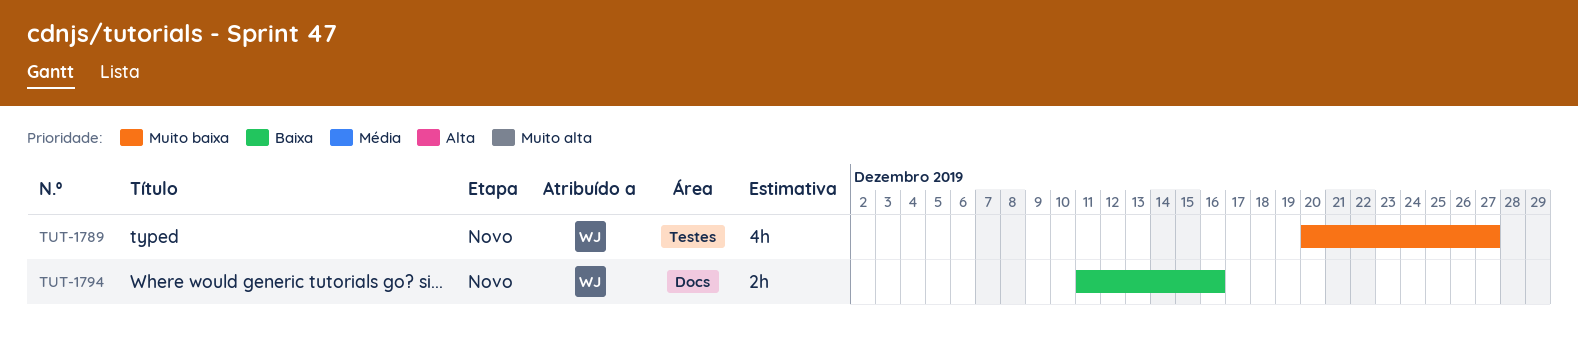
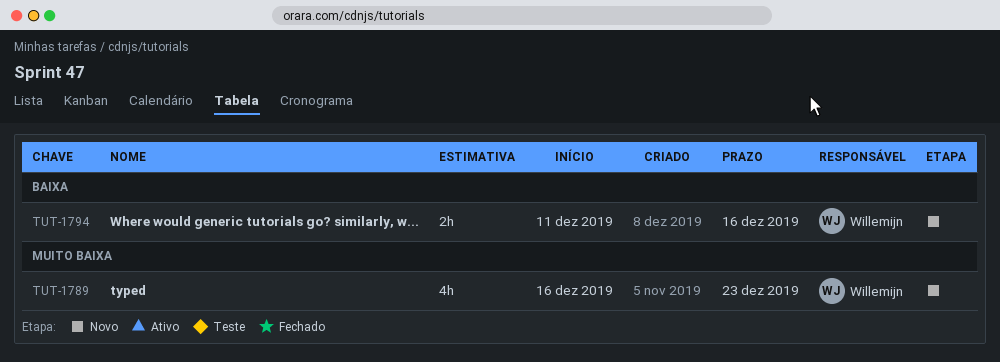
TUT-1789, start: Dec 20 -> Dec 16
TUT-1789, due: Dec 27 -> Dec 23

